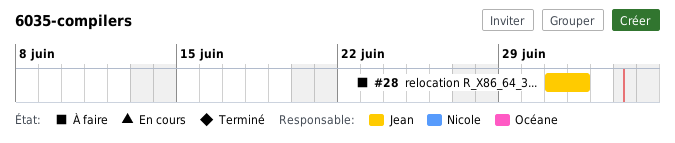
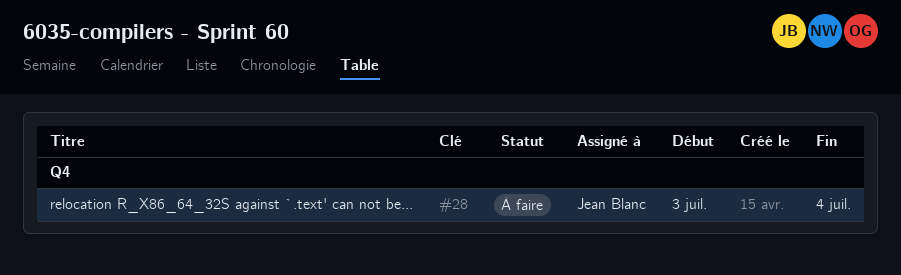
#28, start: Jul 1 -> Jul 3
#28, due: Jul 2 -> Jul 4

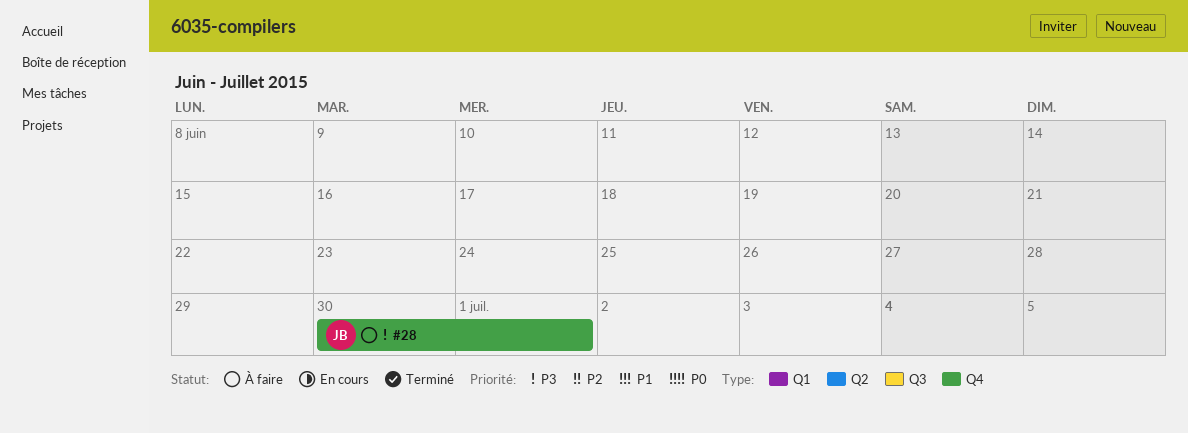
#28, start: Jul 3 -> Jun 30
#28, due: Jul 4 -> Jul 1

